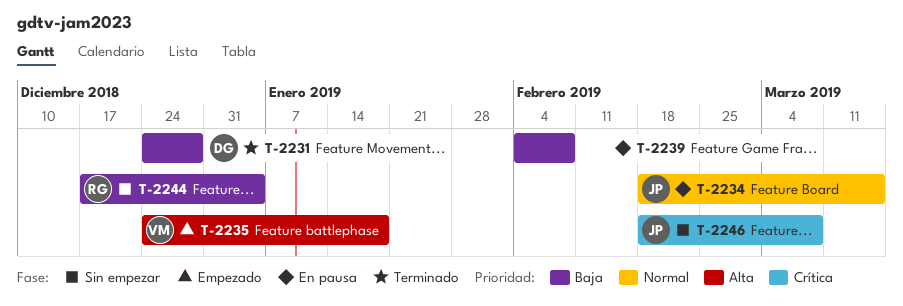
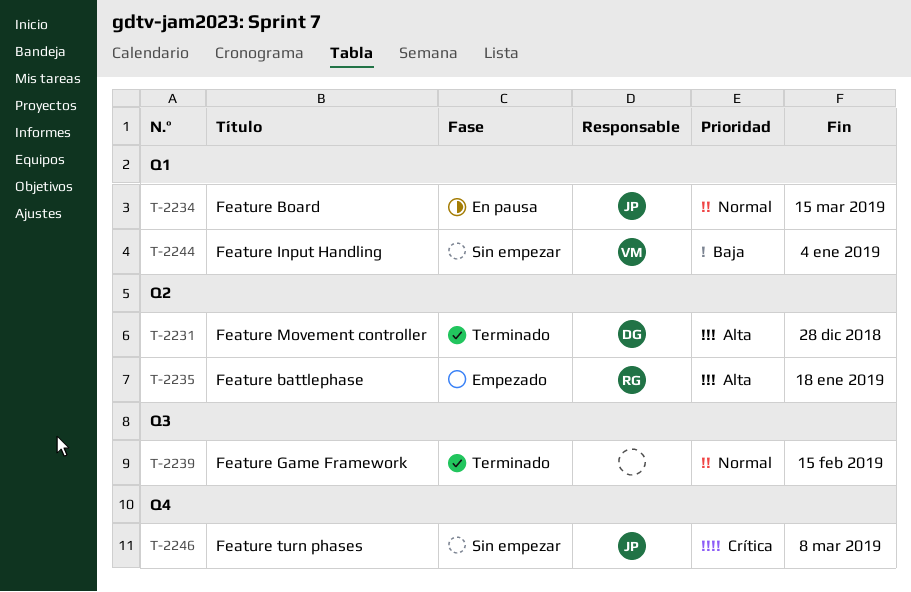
T-2231, priority: Baja -> Alta
T-2235, owner: VM -> RG
T-2239, status: En pausa -> Terminado
T-2239, priority: Baja -> Normal
T-2239, due: Feb 8 -> Feb 15
T-2244, owner: RG -> VM

